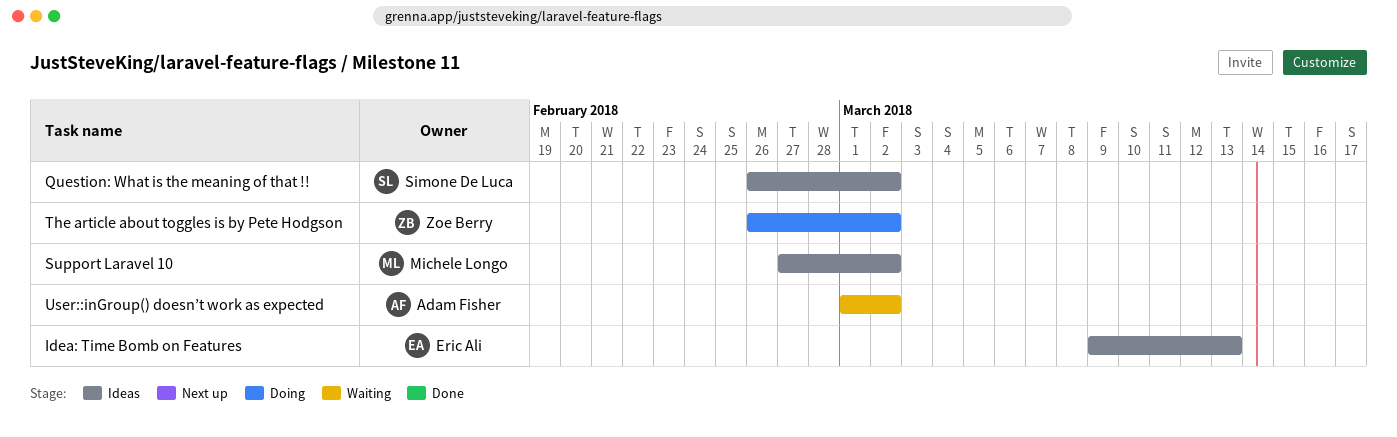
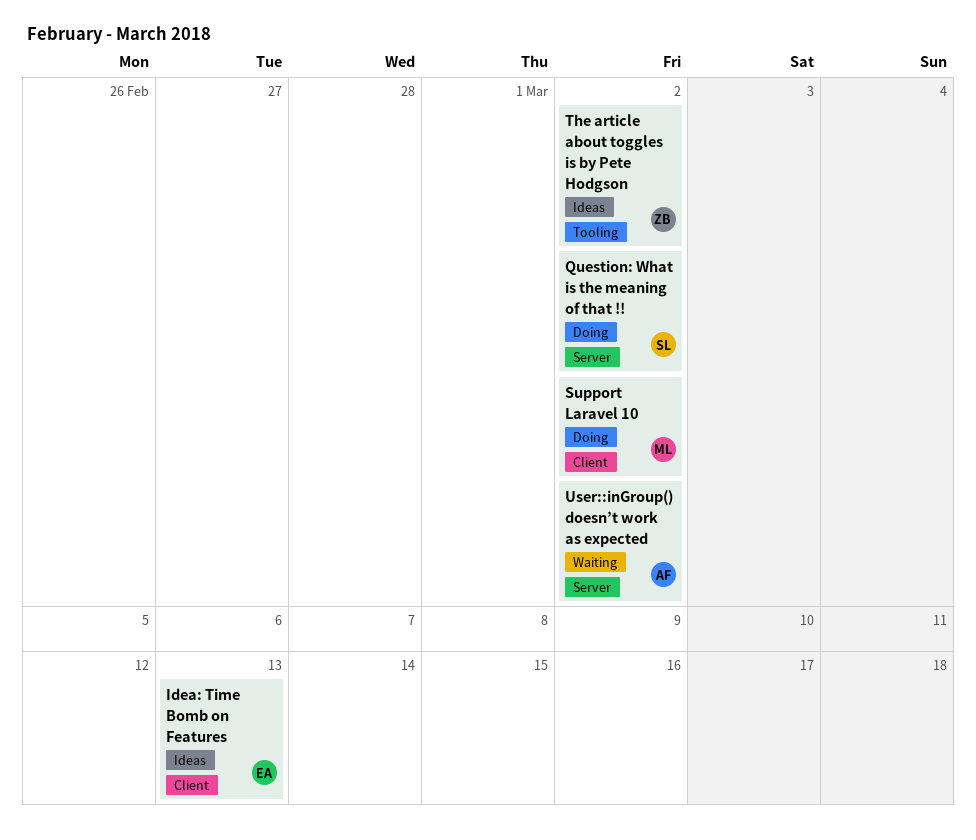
Question: What is the meaning of that !!, status: Ideas -> Doing
Support Laravel 10, status: Ideas -> Doing
The article about toggles is by Pete Hodgson, status: Doing -> Ideas

